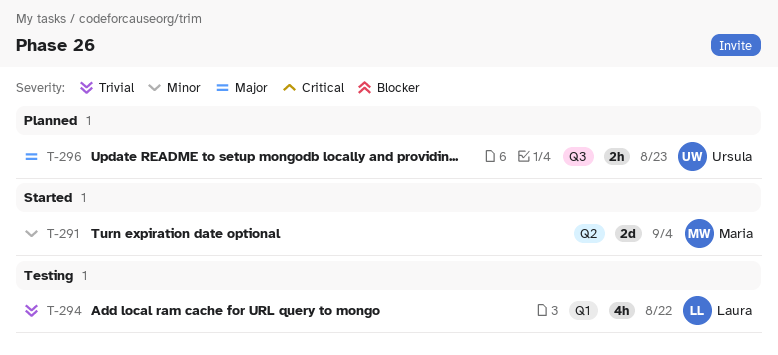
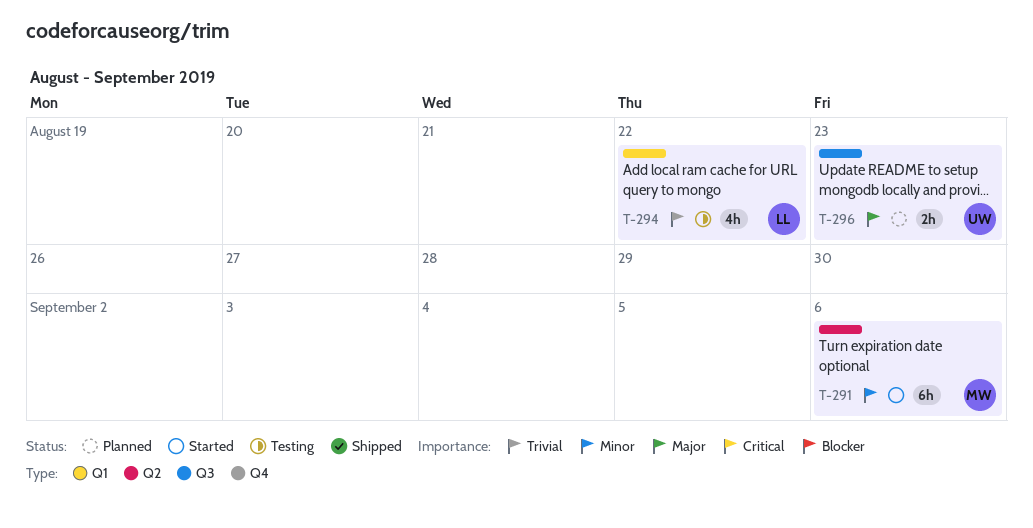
T-291, estimate: 2d -> 6h
T-291, due: Sep 4 -> Sep 6

